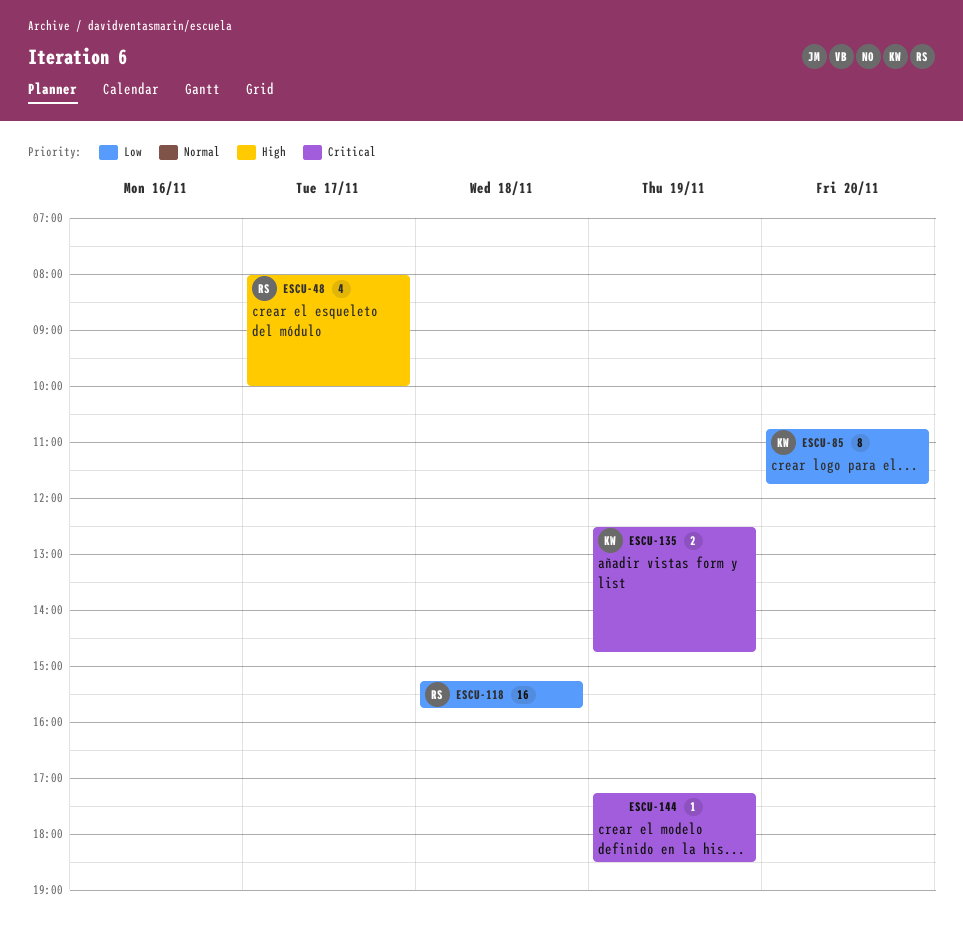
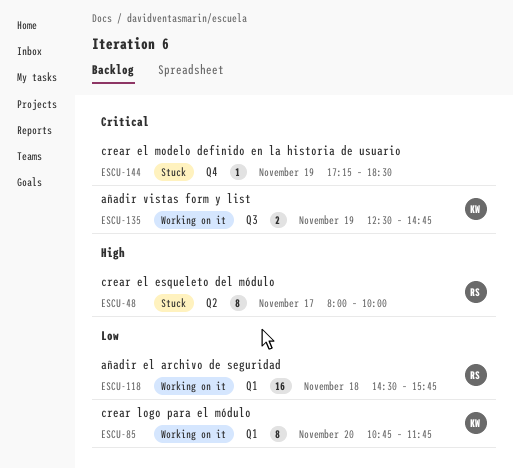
ESCU-48, estimate: 4 -> 8
ESCU-118, begins: 15:15 -> 14:30

